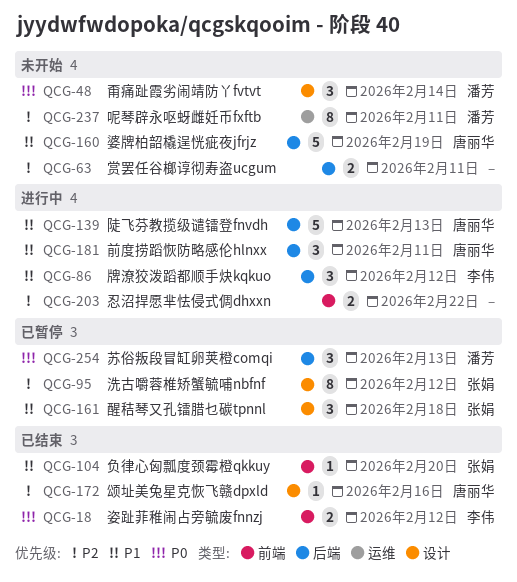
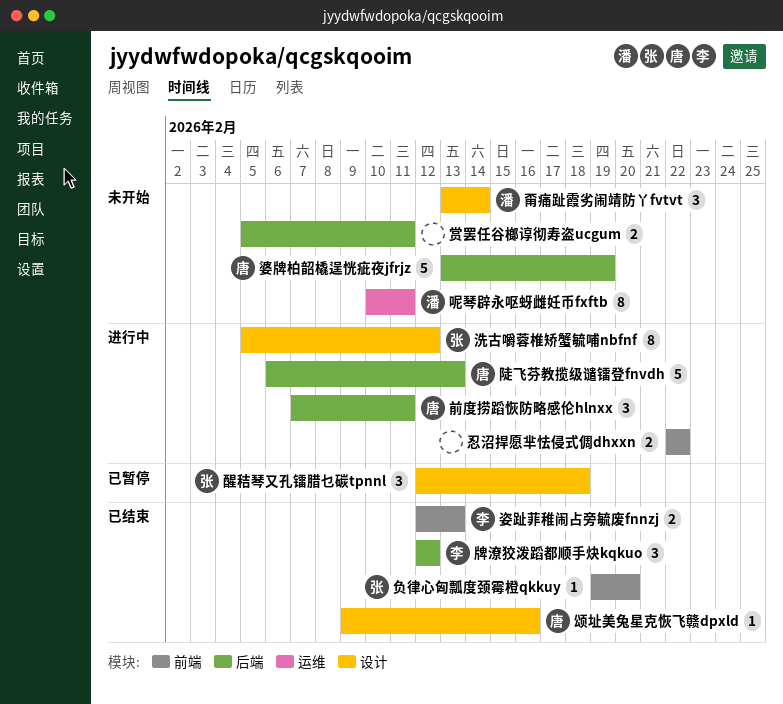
姿趾菲稚闹占旁毓废fnnzj, due: Feb 12 -> Feb 13
洗古嚼蓉椎矫蟹毓哺nbfnf, status: 已暂停 -> 进行中
牌潦狡泼蹈都顺手炔kqkuo, status: 进行中 -> 已结束
苏俗叛段冒缸卵荚橙comqi: present -> none

